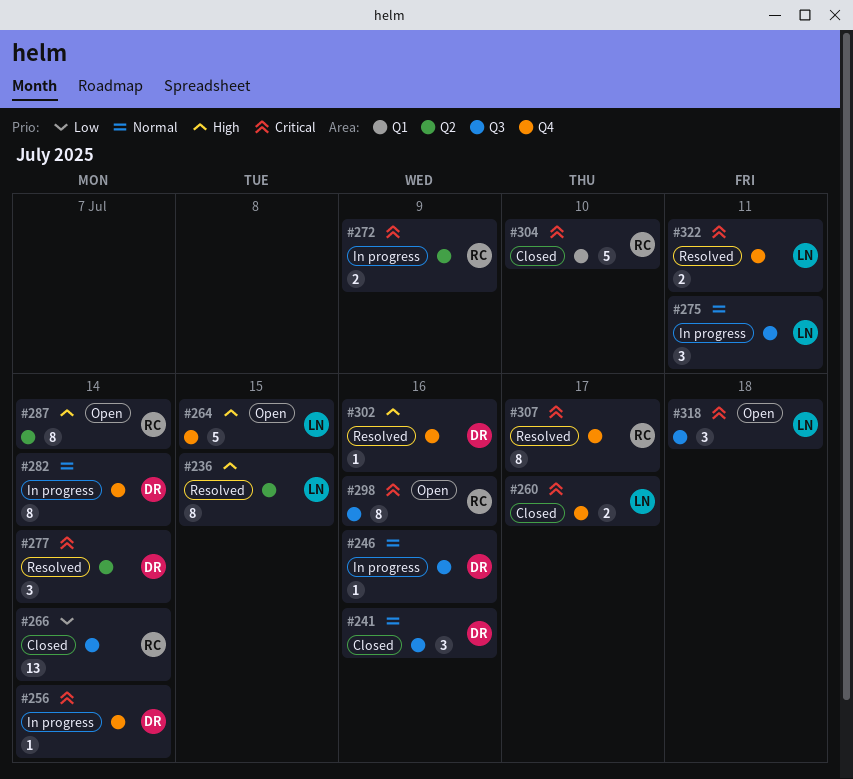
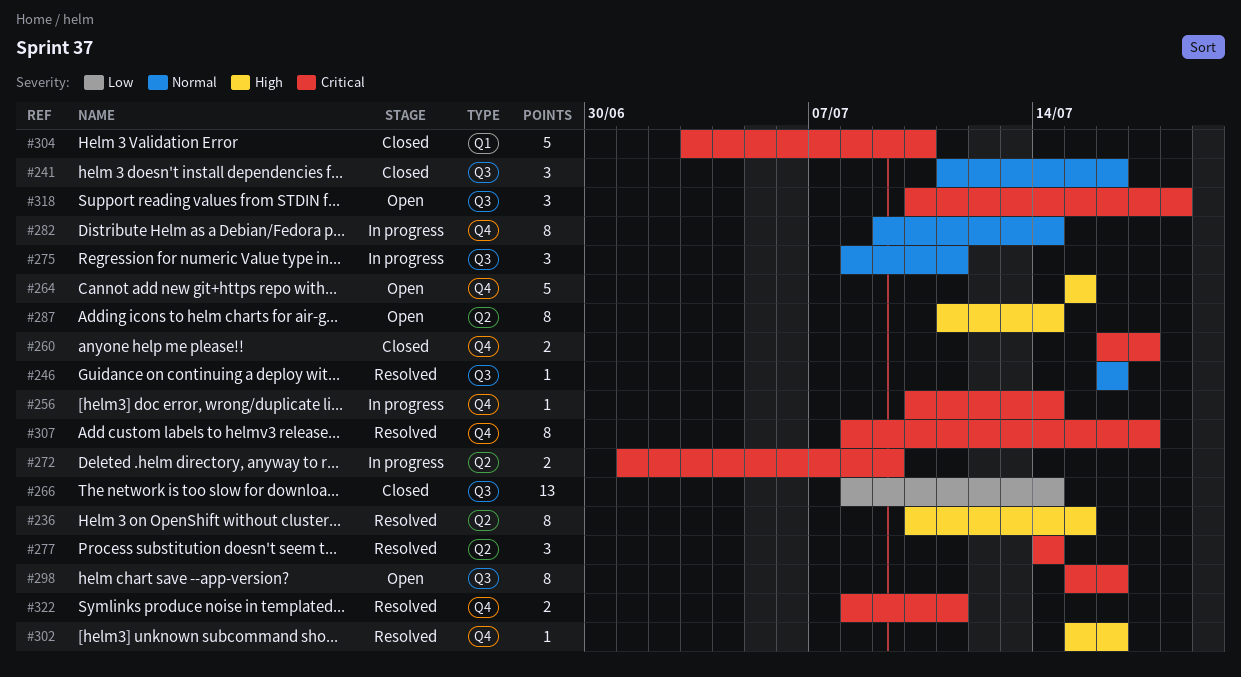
#246, status: In progress -> Resolved

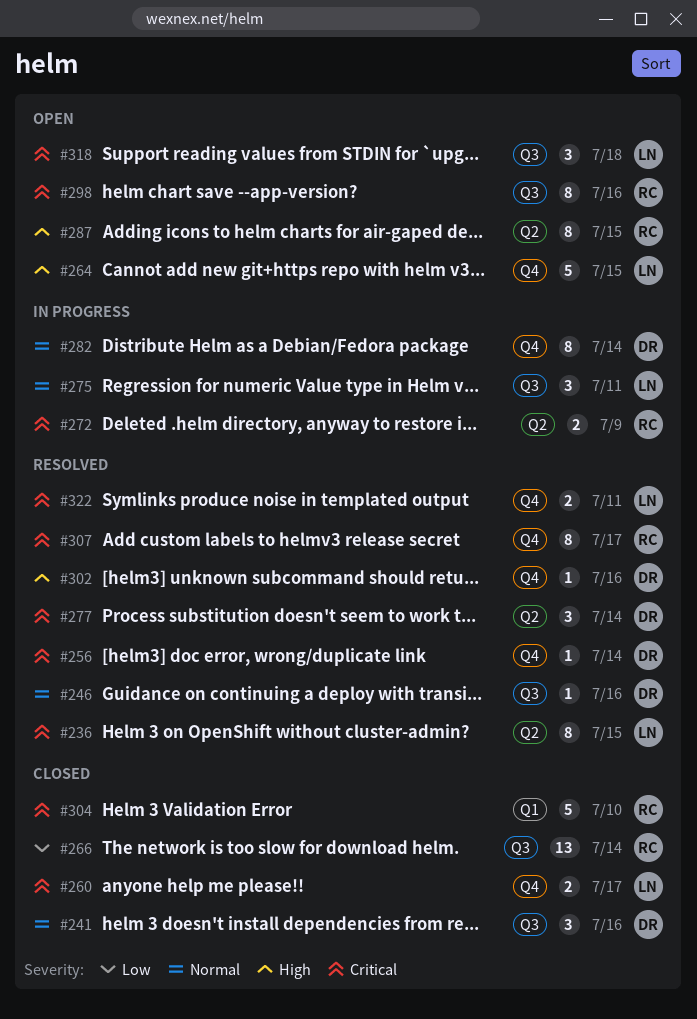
#236, priority: High -> Critical
#256, status: In progress -> Resolved
#287, due: Jul 14 -> Jul 15

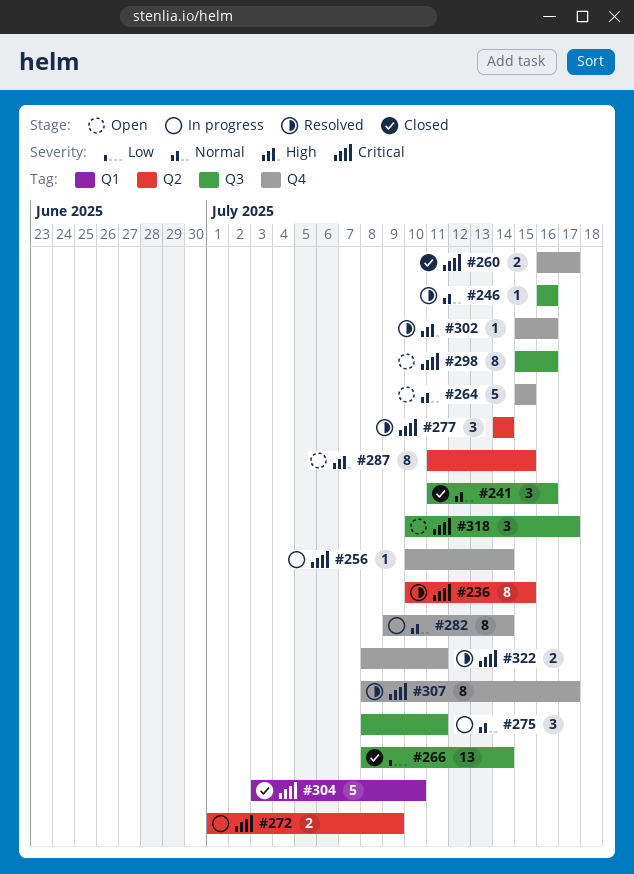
#256, status: Resolved -> In progress
#264, priority: High -> Normal
#318, due: Jul 18 -> Jul 17

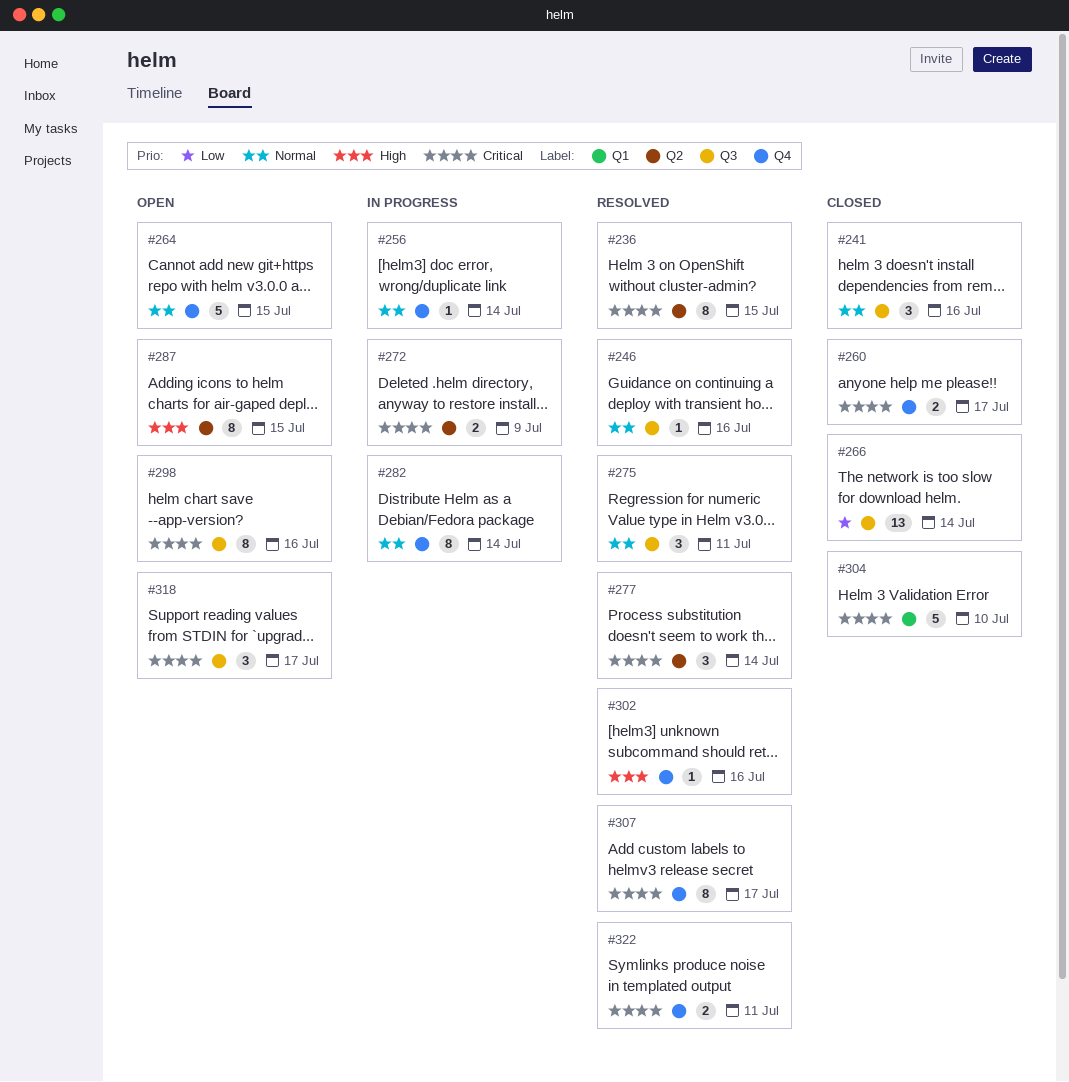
#256, priority: Critical -> Normal
#275, status: In progress -> Resolved

